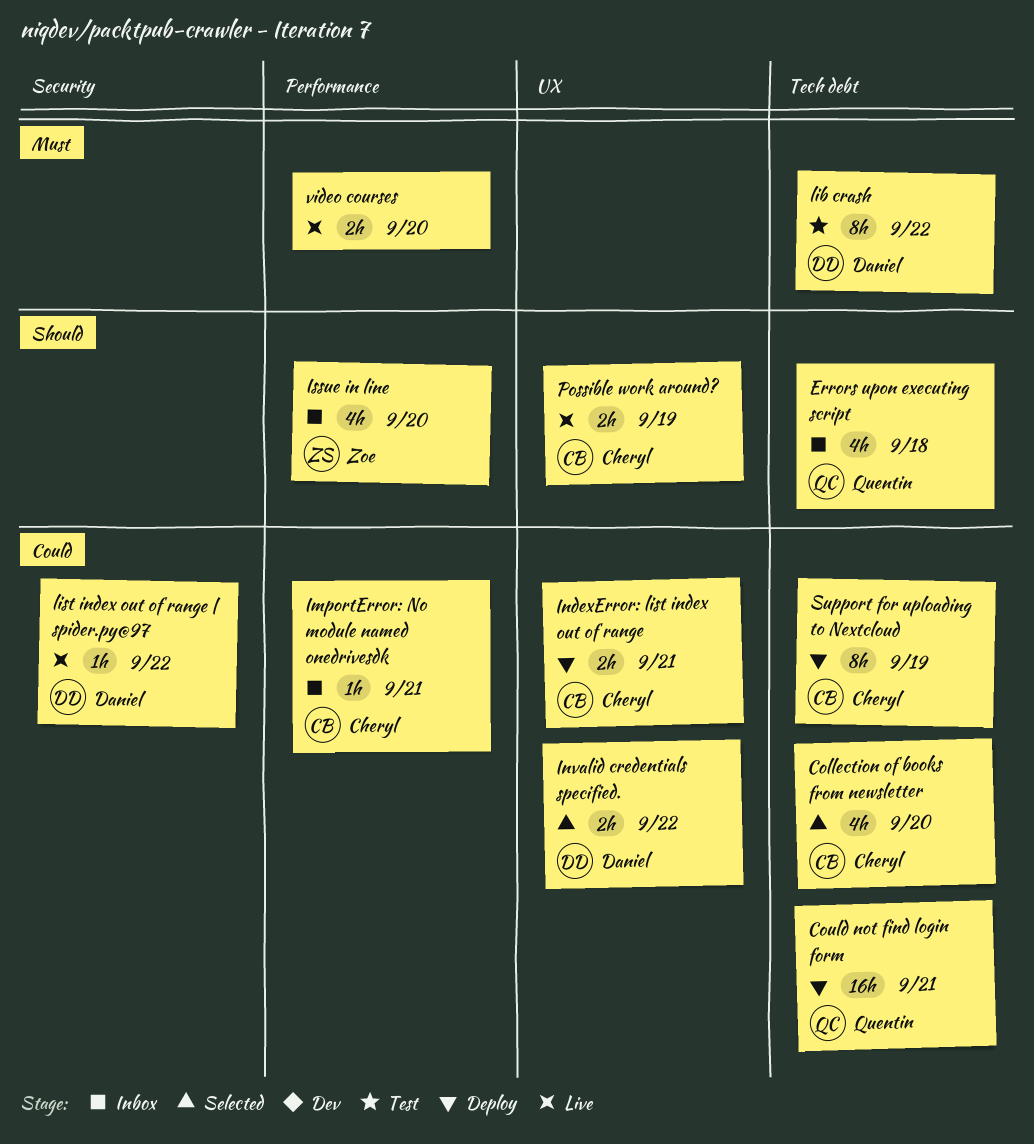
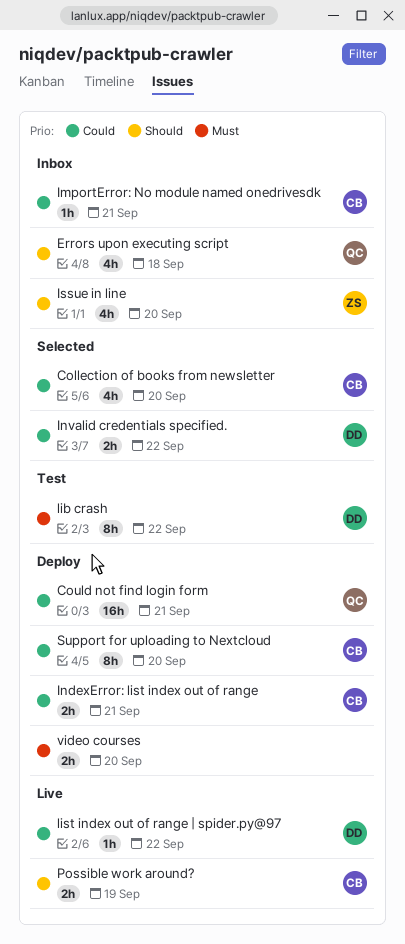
Support for uploading to Nextcloud, due: Sep 19 -> Sep 20
video courses, status: Live -> Deploy

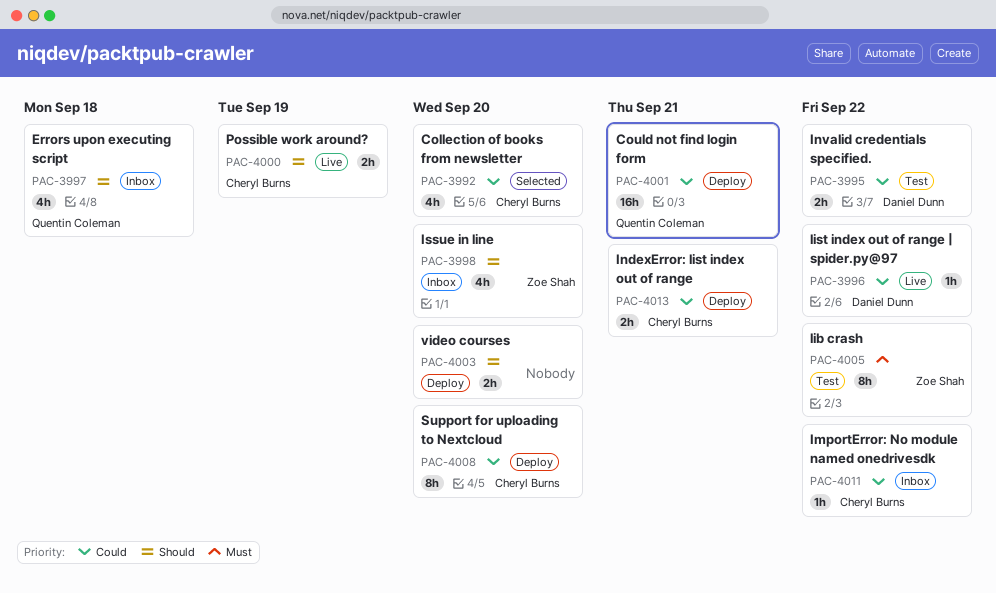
ImportError: No module named onedrivesdk, due: Sep 21 -> Sep 22
Invalid credentials specified., status: Selected -> Test
lib crash, owner: Daniel Dunn -> Zoe Shah
video courses, priority: Must -> Should

